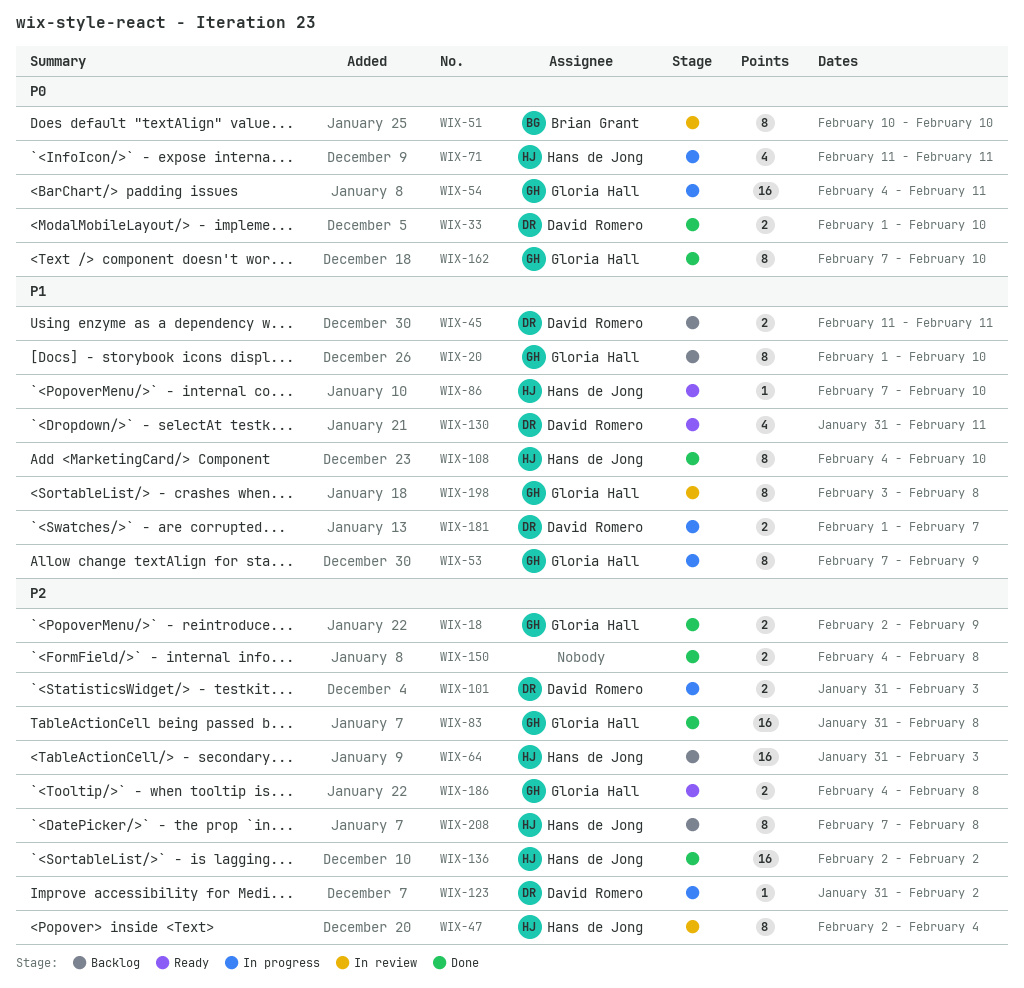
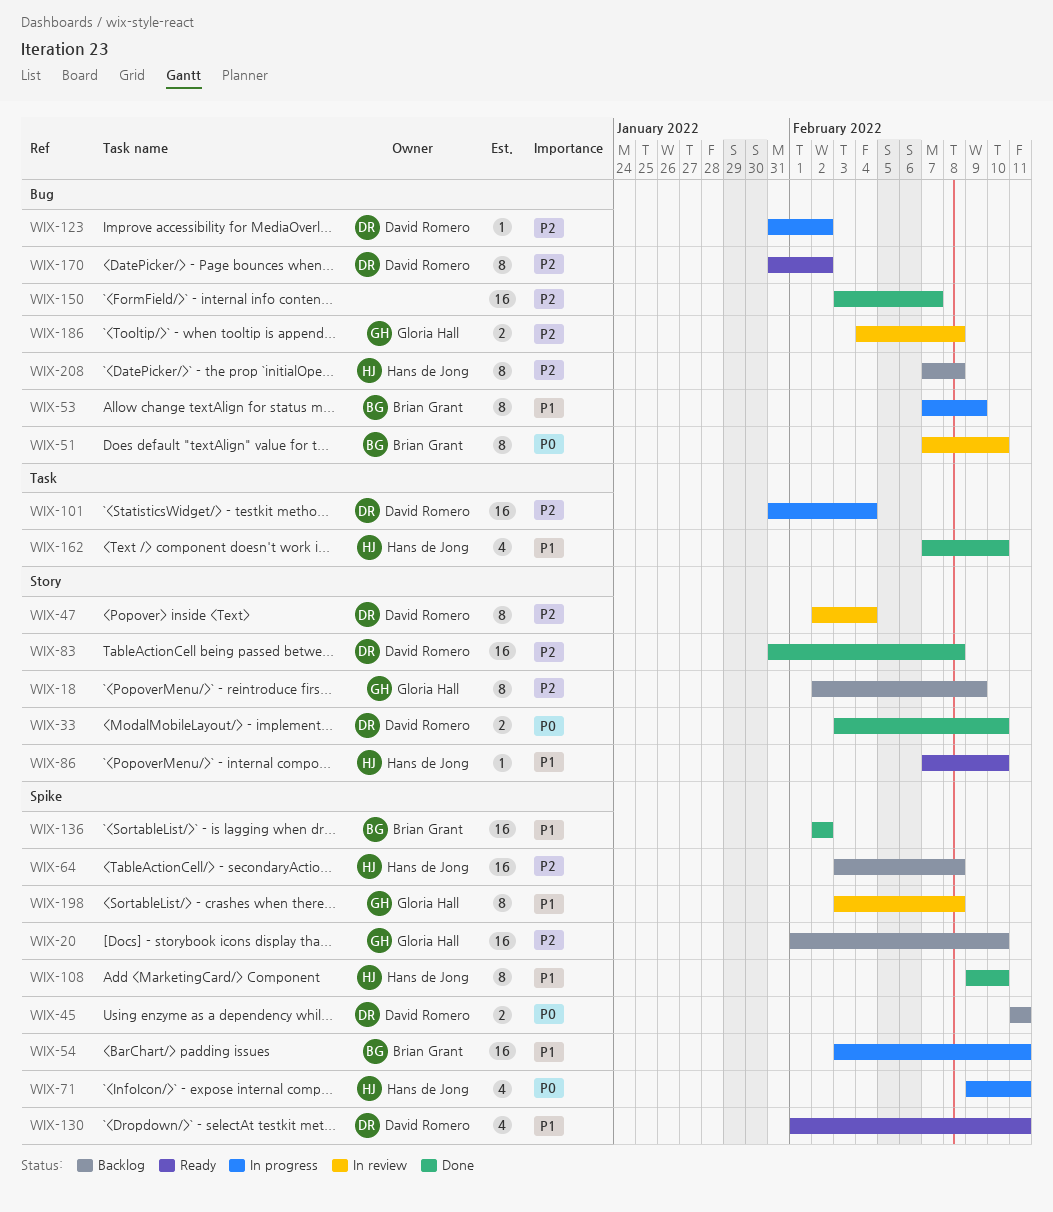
WIX-18, status: Done -> Backlog
WIX-18, estimate: 2 -> 8
WIX-20, priority: P1 -> P2
WIX-20, estimate: 8 -> 16
WIX-33, start: Feb 1 -> Feb 3
WIX-45, priority: P1 -> P0
WIX-47, owner: Hans de Jong -> David Romero
WIX-51, start: Feb 10 -> Feb 7
WIX-53, owner: Gloria Hall -> Brian Grant
WIX-54, owner: Gloria Hall -> Brian Grant
WIX-54, priority: P0 -> P1
WIX-54, start: Feb 4 -> Feb 3
WIX-64, start: Jan 31 -> Feb 3
WIX-64, due: Feb 3 -> Feb 8
WIX-71, start: Feb 11 -> Feb 9
WIX-83, owner: Gloria Hall -> David Romero
WIX-101, estimate: 2 -> 16
WIX-101, due: Feb 3 -> Feb 4
WIX-108, start: Feb 4 -> Feb 9
WIX-130, start: Jan 31 -> Feb 1
WIX-136, owner: Hans de Jong -> Brian Grant
WIX-136, priority: P2 -> P1
WIX-150, estimate: 2 -> 16
WIX-150, start: Feb 4 -> Feb 3
WIX-150, due: Feb 8 -> Feb 7
WIX-162, owner: Gloria Hall -> Hans de Jong
WIX-162, priority: P0 -> P1
WIX-162, estimate: 8 -> 4
WIX-170: none -> present
WIX-181: present -> none
WIX-186, status: Ready -> In review

